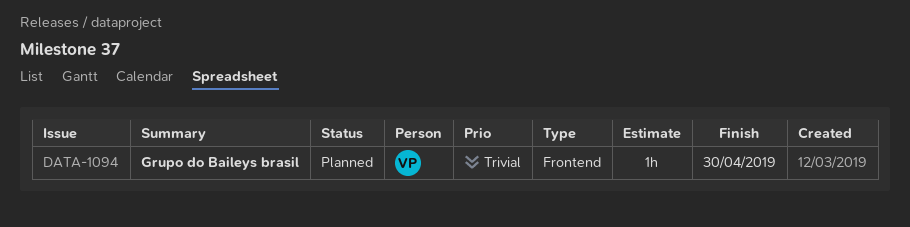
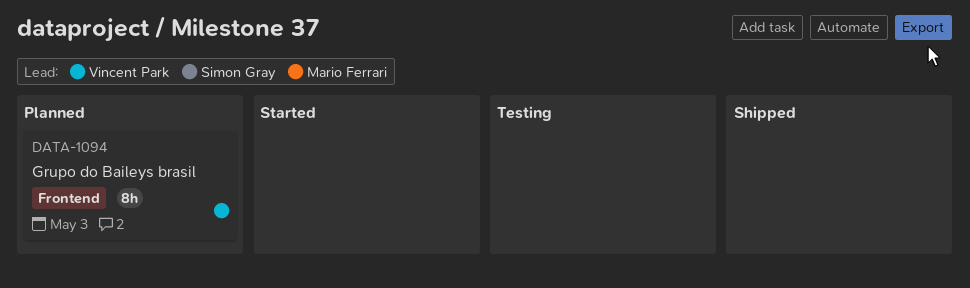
DATA-1094, estimate: 1h -> 8h
DATA-1094, due: Apr 30 -> May 3

